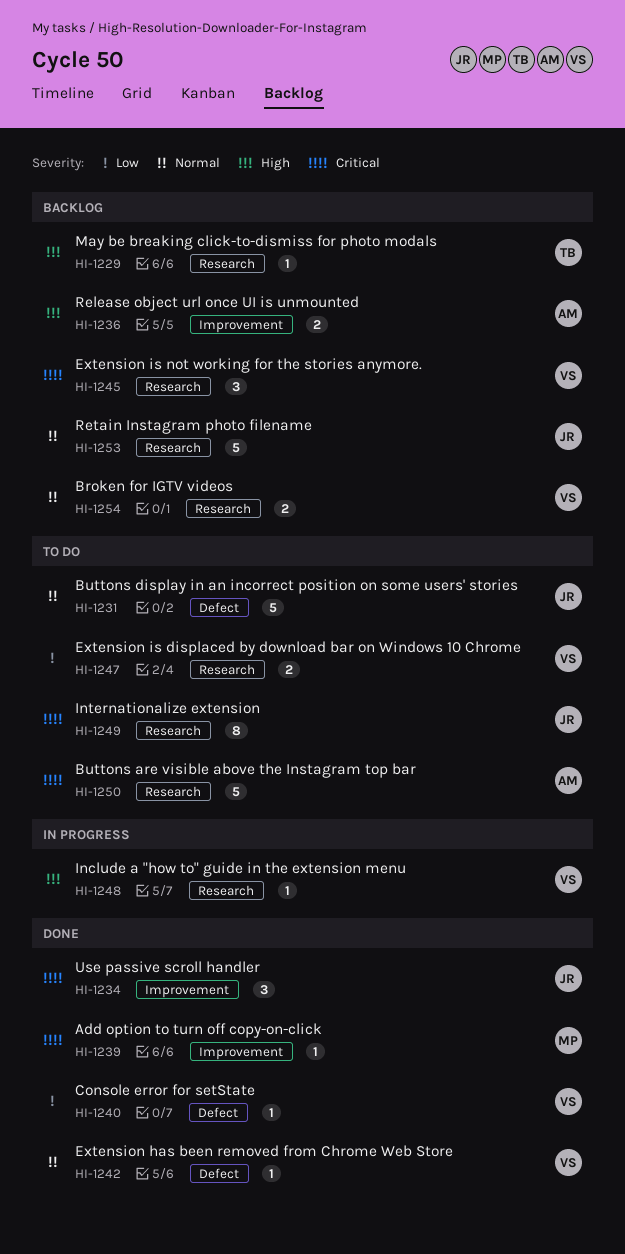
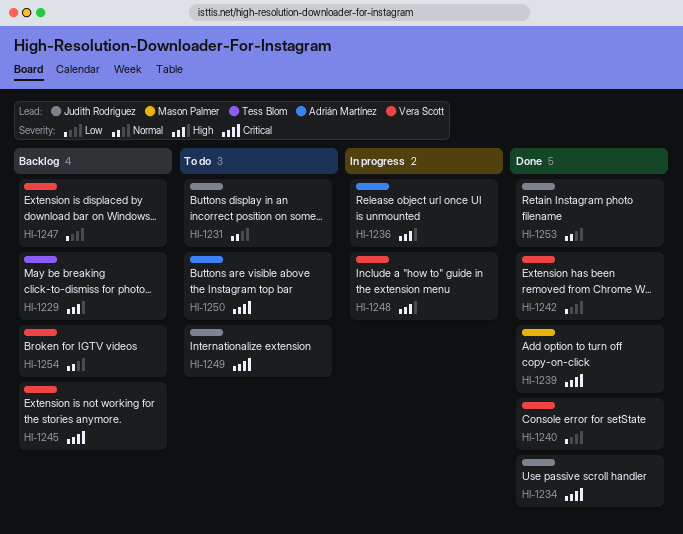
HI-1236, status: Backlog -> In progress
HI-1242, priority: Normal -> Low
HI-1247, status: To do -> Backlog
HI-1253, status: Backlog -> Done

